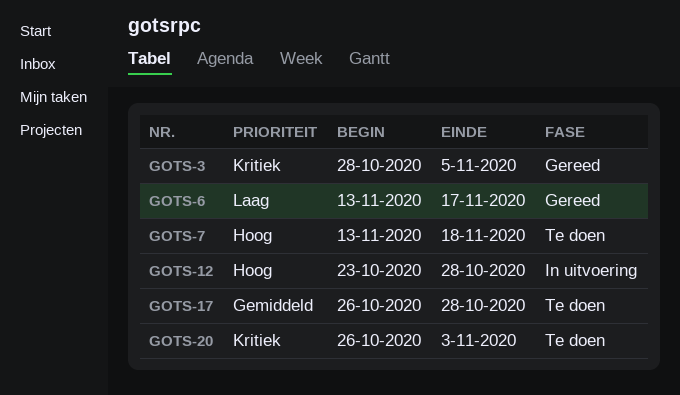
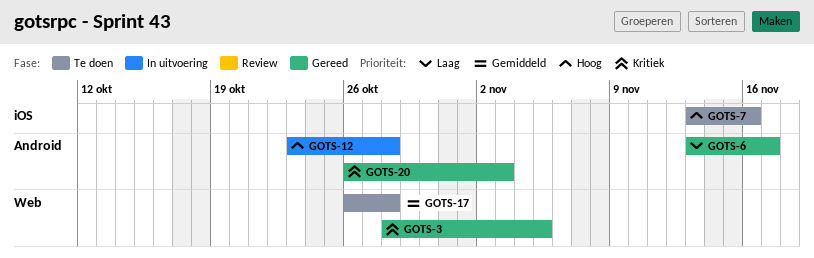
GOTS-7, due: Nov 18 -> Nov 16
GOTS-20, status: Te doen -> Gereed

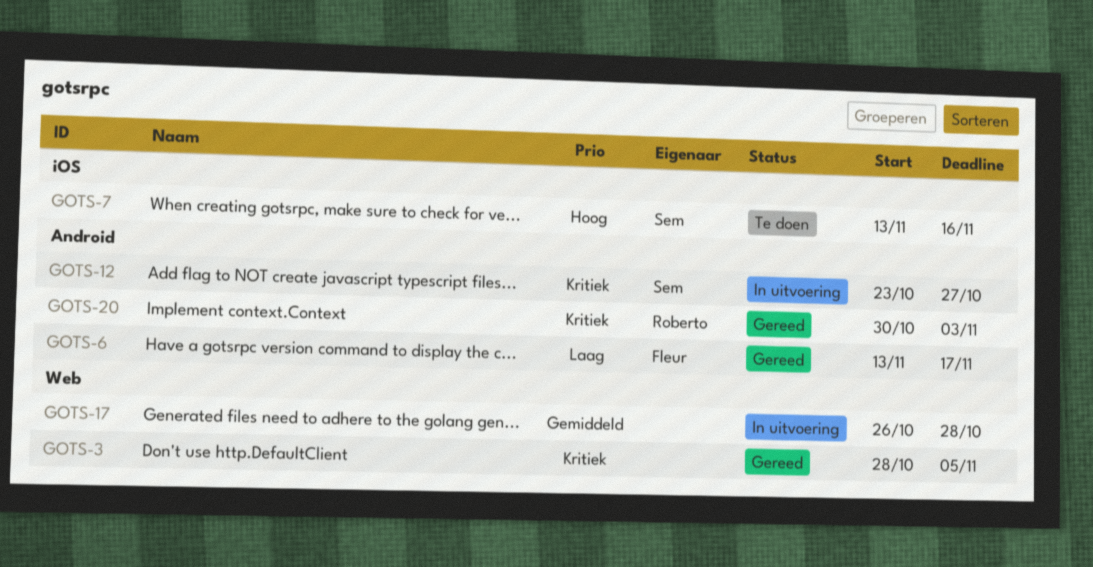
GOTS-12, priority: Hoog -> Kritiek
GOTS-12, due: Oct 28 -> Oct 27
GOTS-17, status: Te doen -> In uitvoering
GOTS-20, start: Oct 26 -> Oct 30

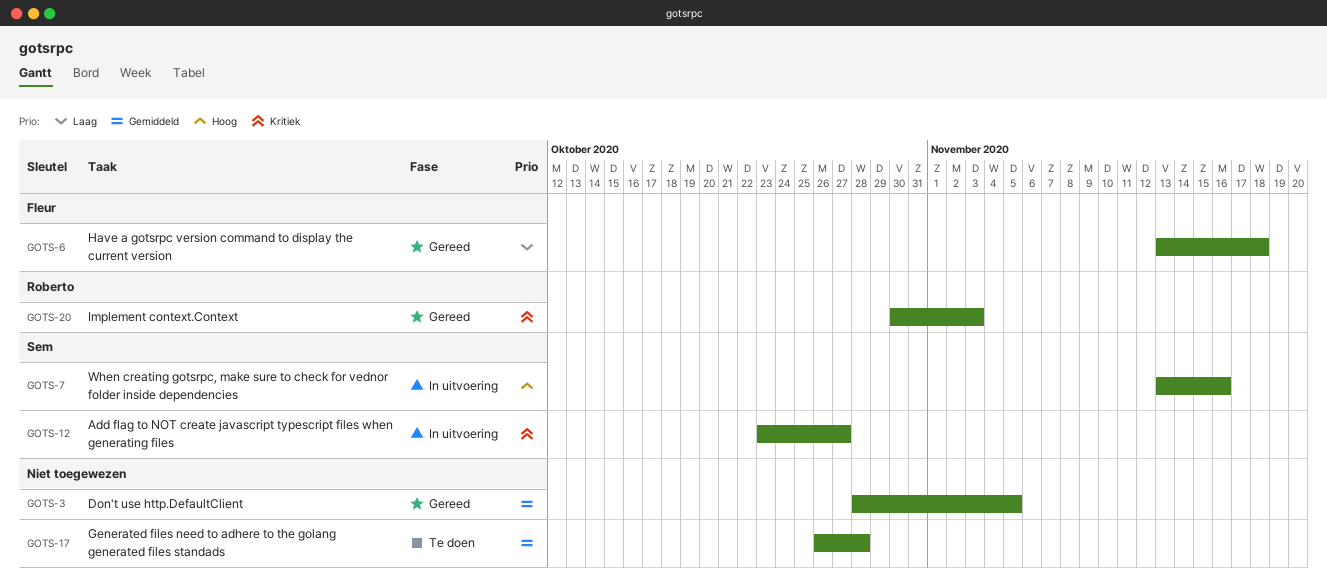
GOTS-3, priority: Kritiek -> Gemiddeld
GOTS-6, due: Nov 17 -> Nov 18
GOTS-7, status: Te doen -> In uitvoering
GOTS-17, status: In uitvoering -> Te doen

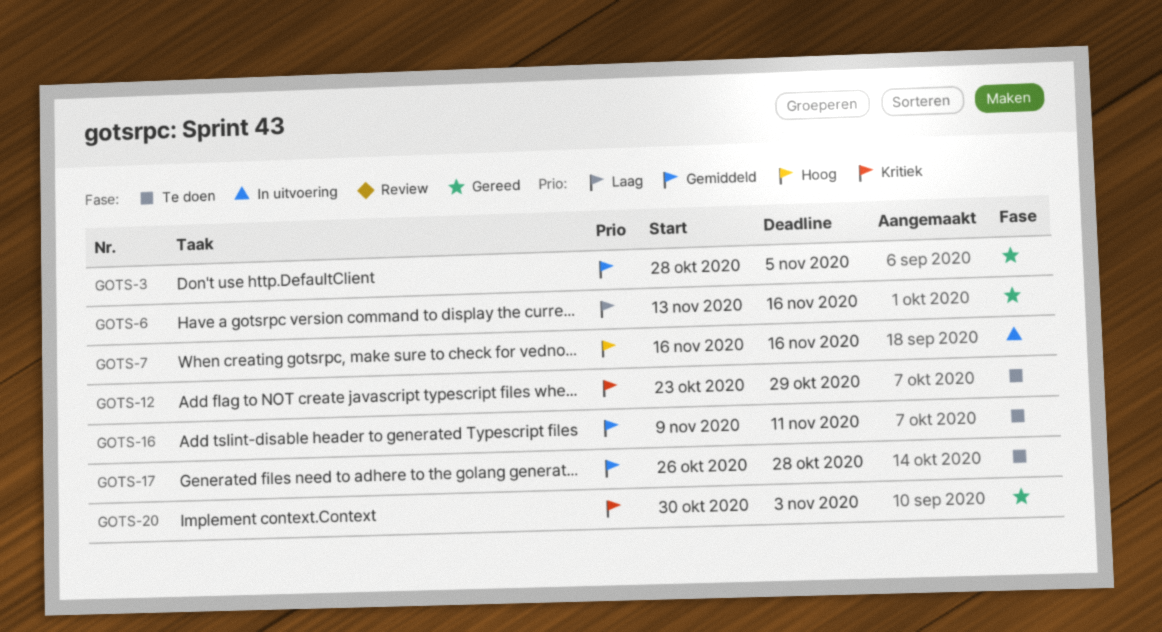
GOTS-6, due: Nov 18 -> Nov 16
GOTS-7, start: Nov 13 -> Nov 16
GOTS-12, status: In uitvoering -> Te doen
GOTS-12, due: Oct 27 -> Oct 29
GOTS-16: none -> present

